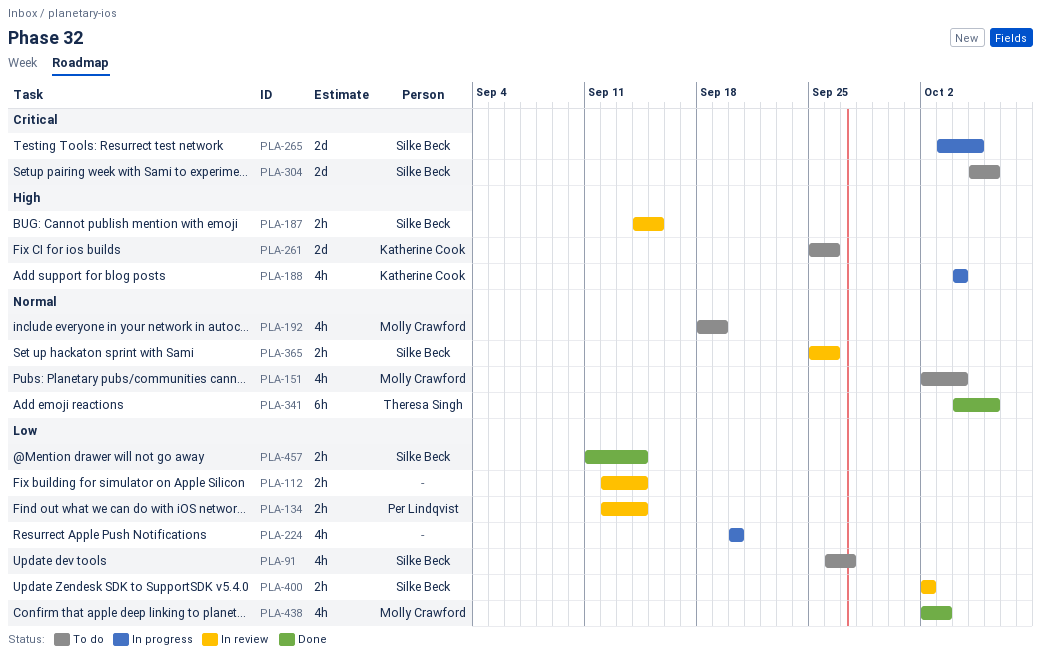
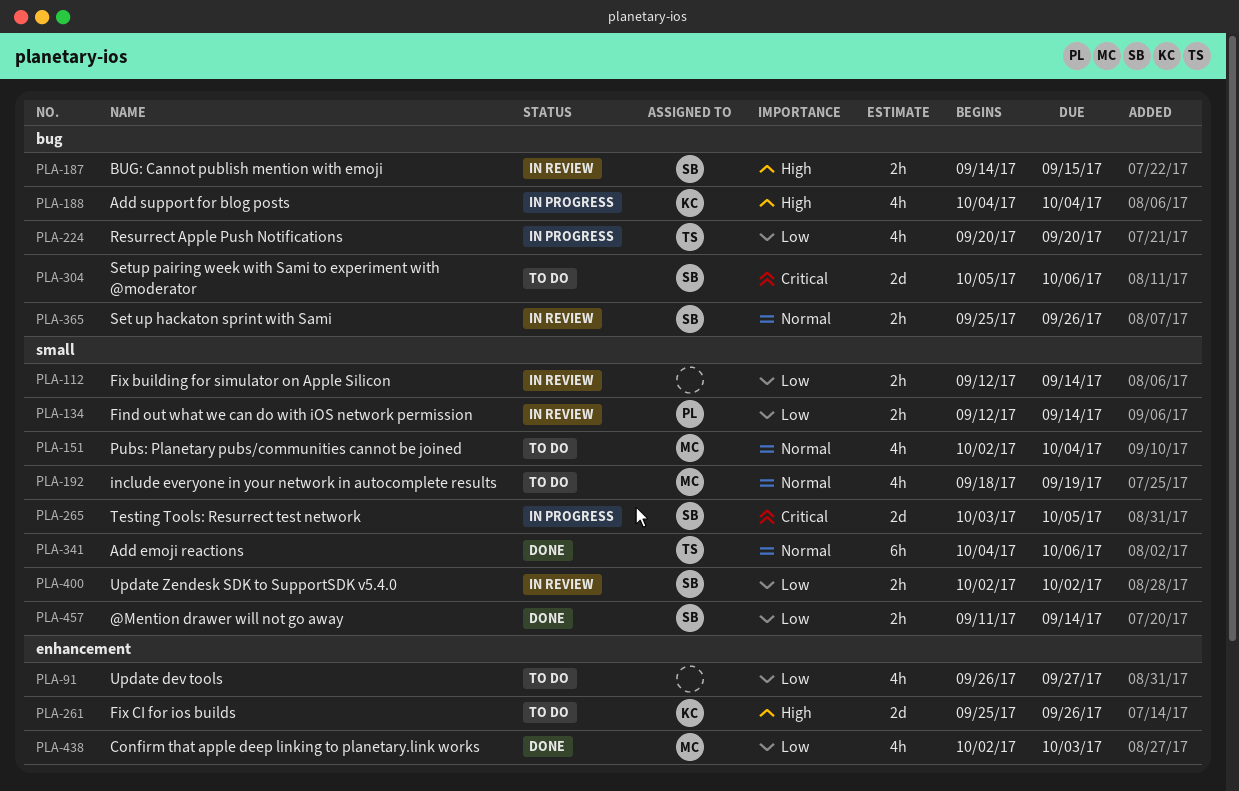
PLA-91, owner: Silke Beck -> none
PLA-224, owner: none -> Theresa Singh

